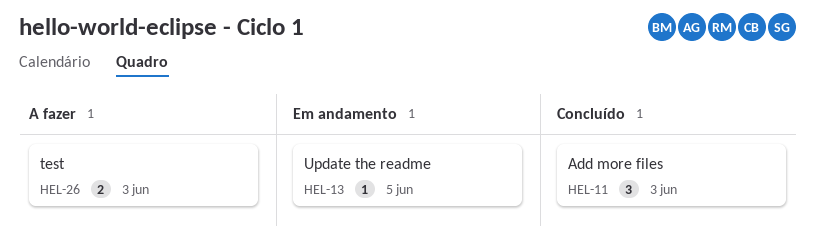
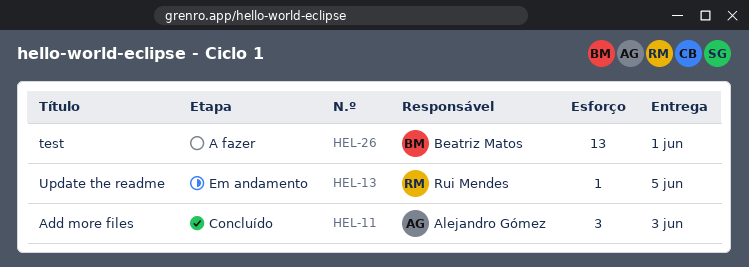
HEL-26, estimate: 2 -> 13
HEL-26, due: Jun 3 -> Jun 1

